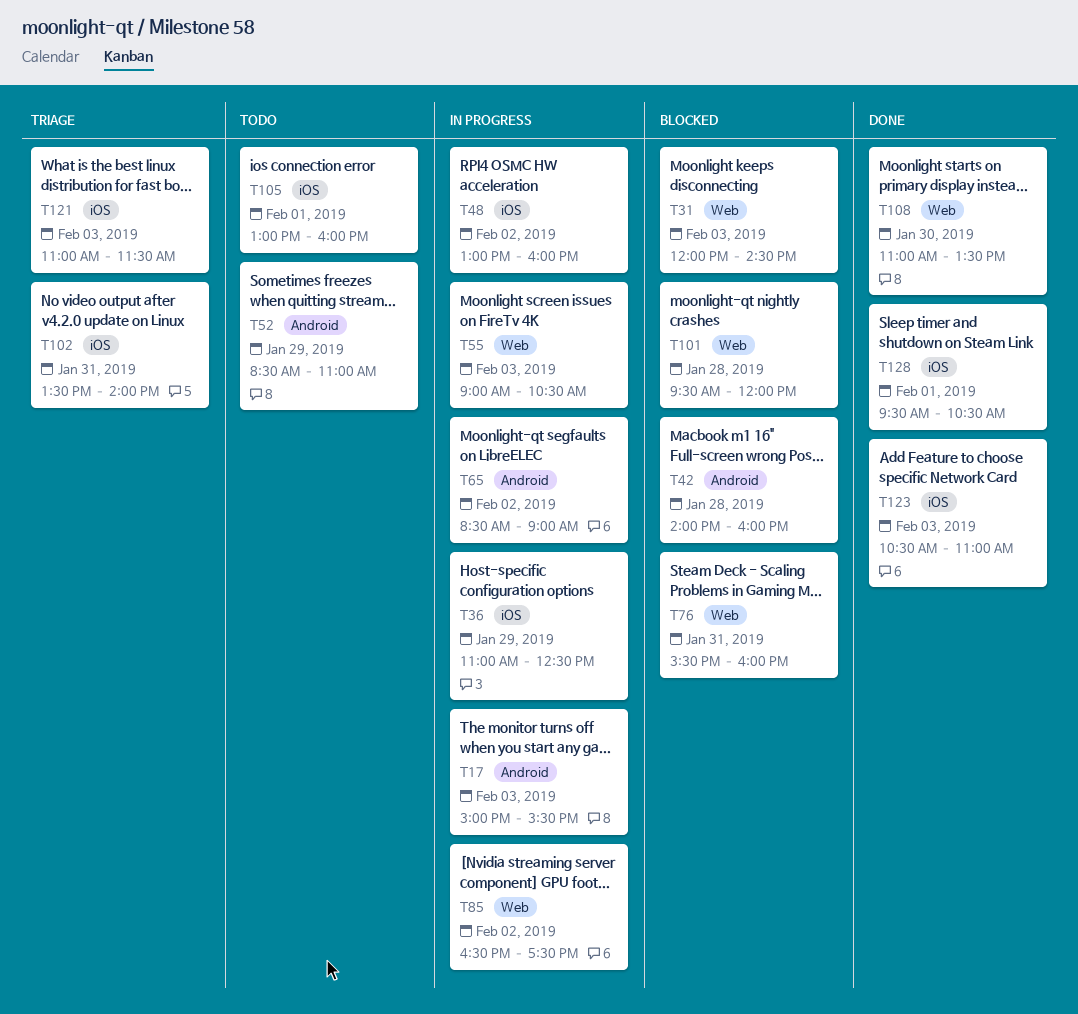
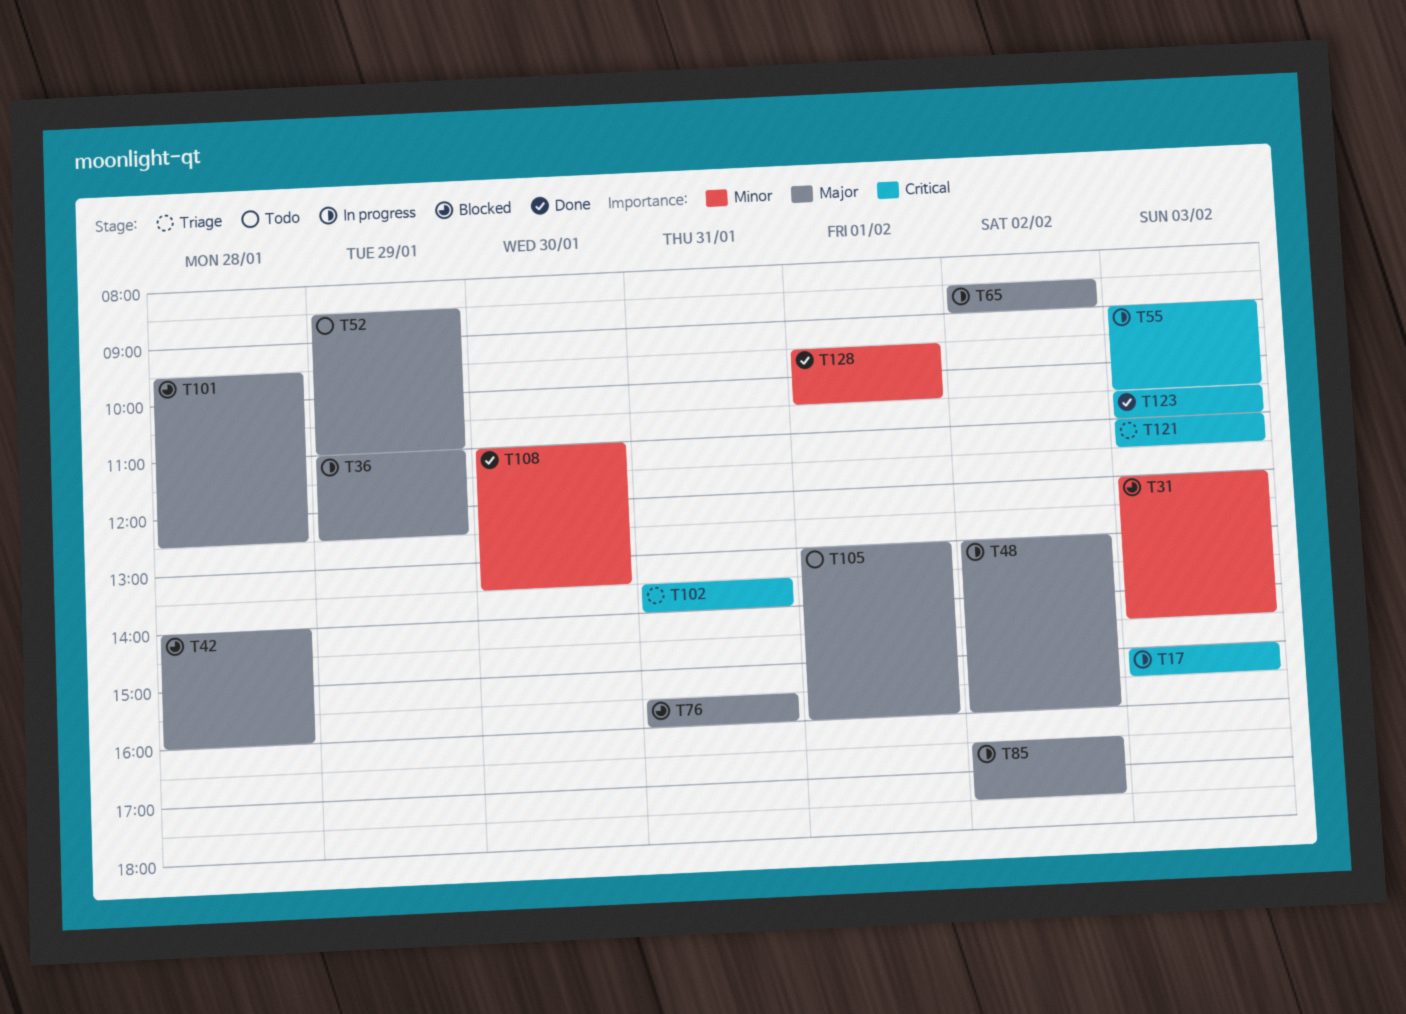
T101, ends: 12:00 -> 12:30

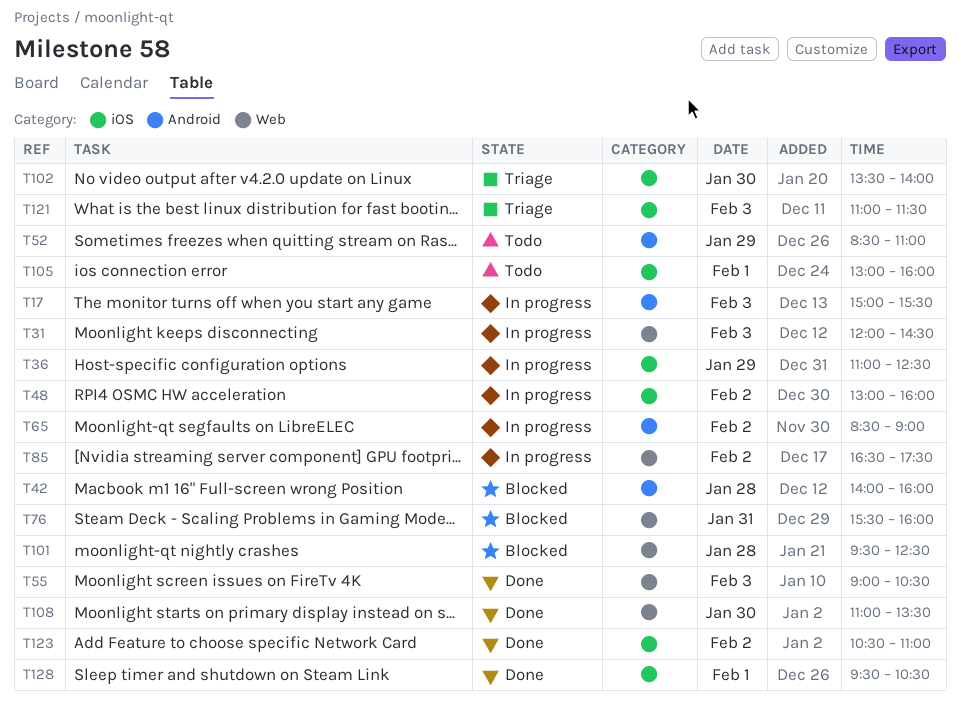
T31, status: Blocked -> In progress
T55, status: In progress -> Done
T102, day: Jan 31 -> Jan 30
T123, day: Feb 3 -> Feb 2

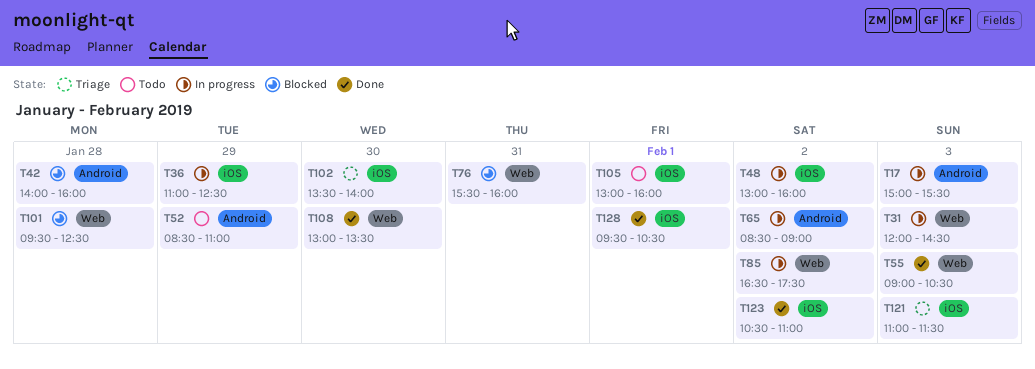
T108, begins: 11:00 -> 13:00

